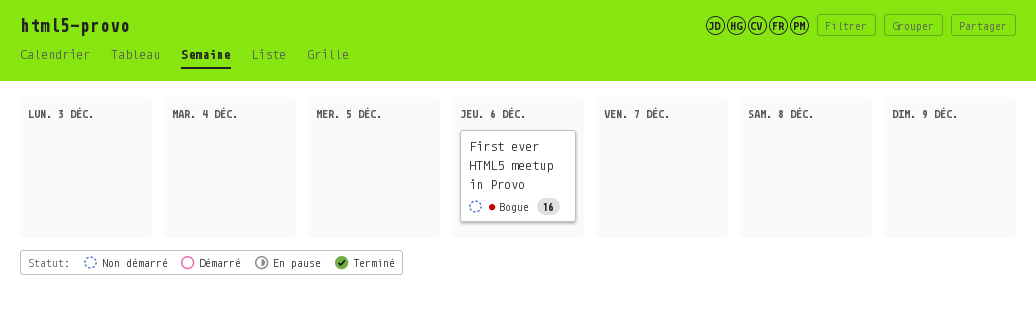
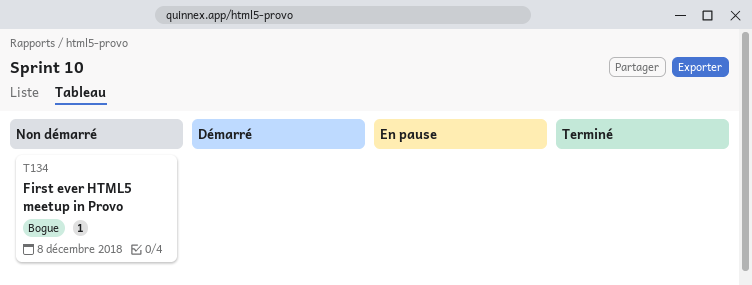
First ever HTML5 meetup in Provo, estimate: 16 -> 1
First ever HTML5 meetup in Provo, due: Dec 6 -> Dec 8

